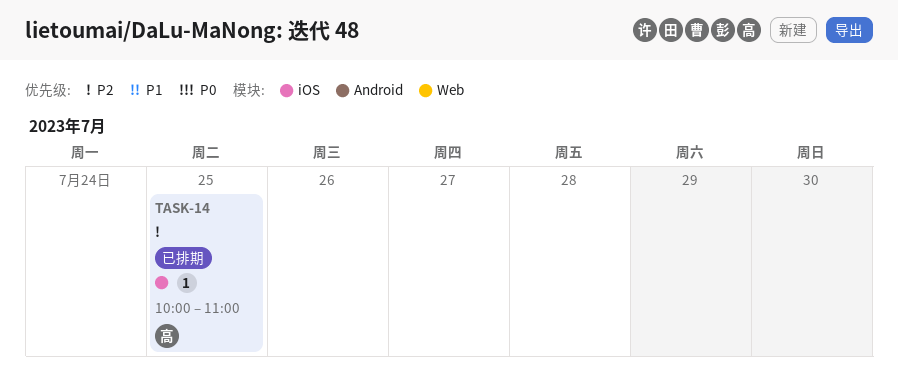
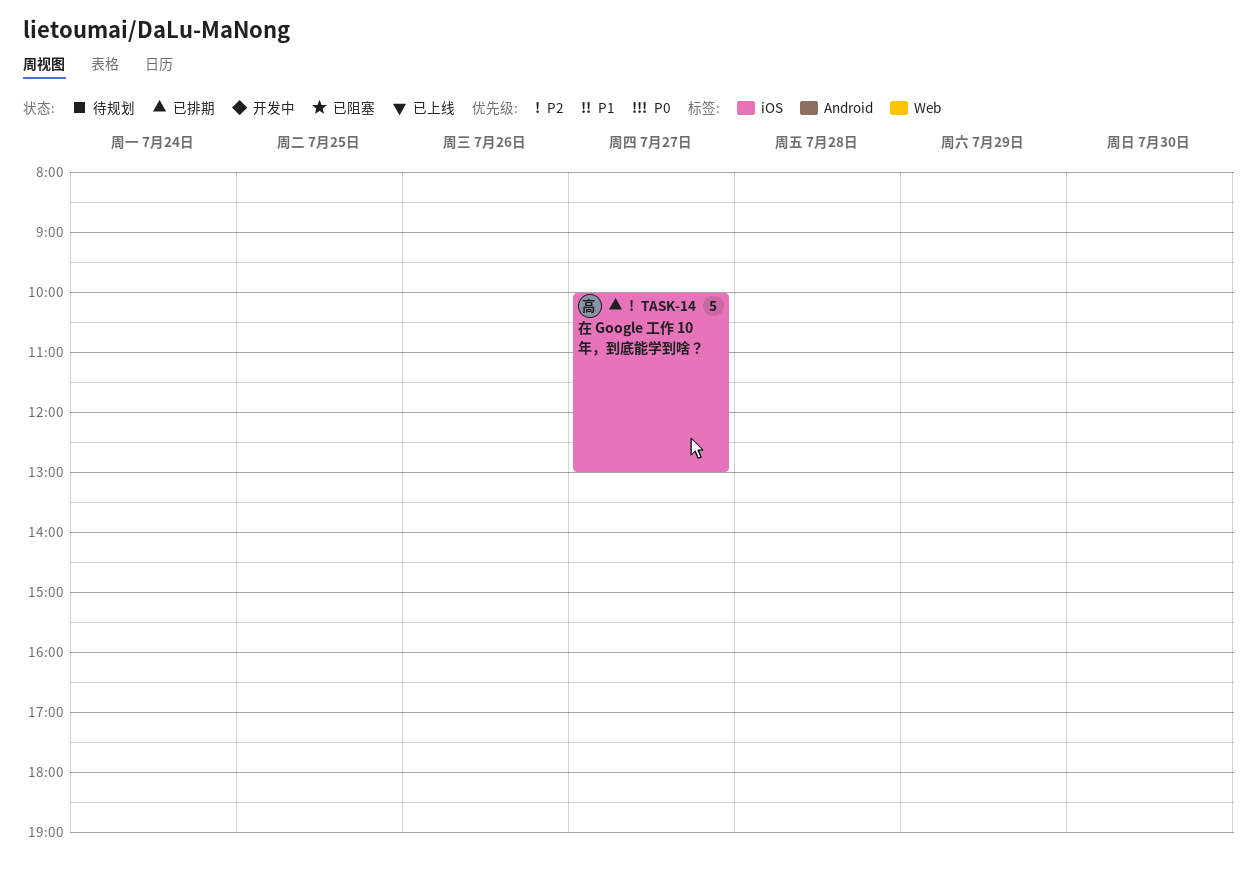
TASK-14, estimate: 1 -> 5
TASK-14, day: Jul 25 -> Jul 27
TASK-14, ends: 11:00 -> 13:00

